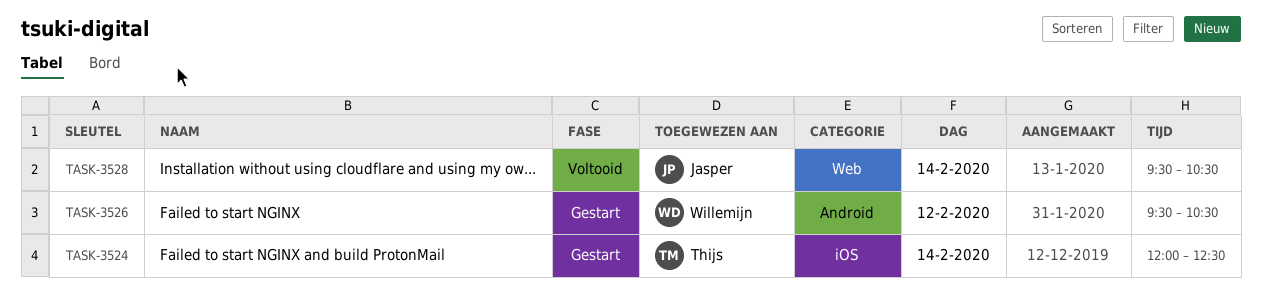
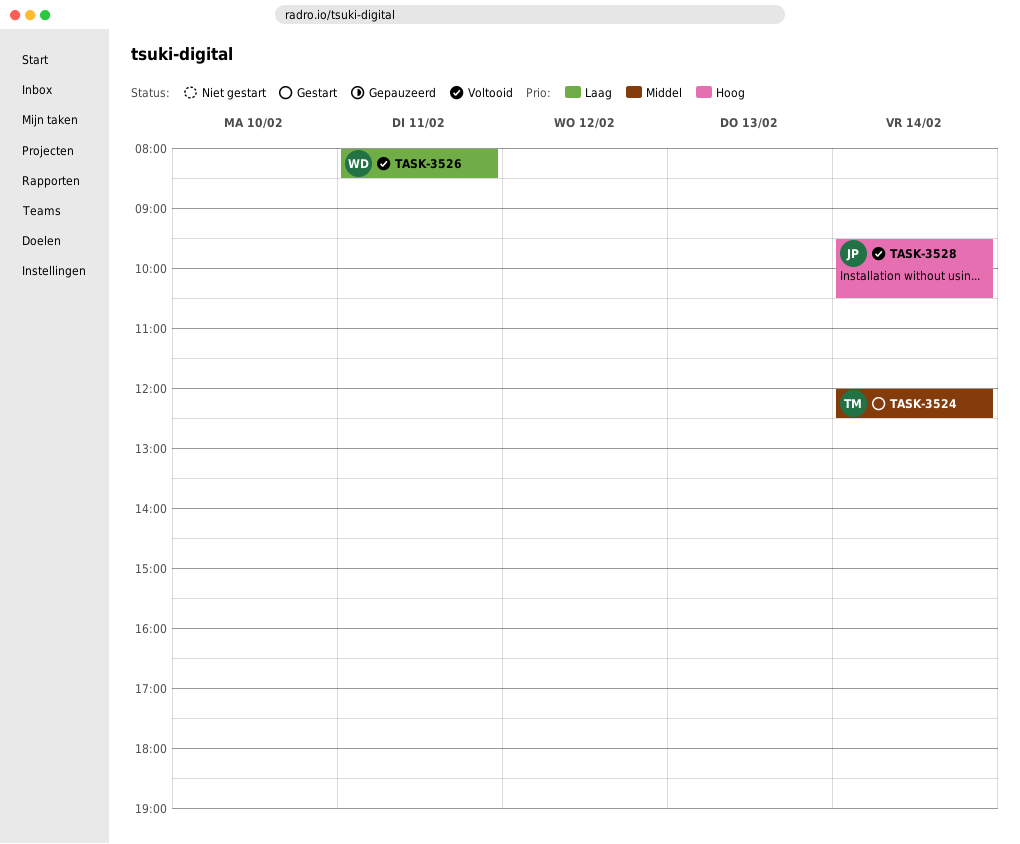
TASK-3526, status: Gestart -> Voltooid
TASK-3526, day: Feb 12 -> Feb 11
TASK-3526, begins: 09:30 -> 08:00
TASK-3526, ends: 10:30 -> 08:30

